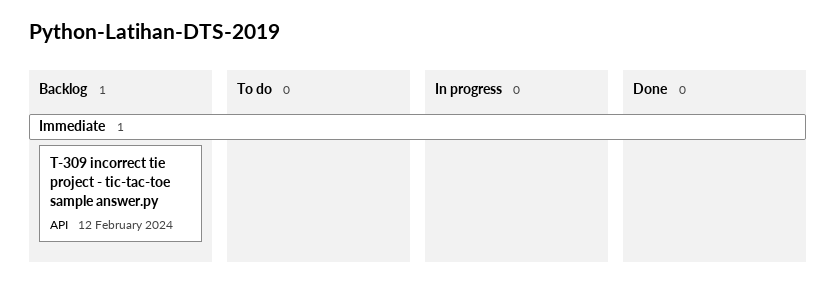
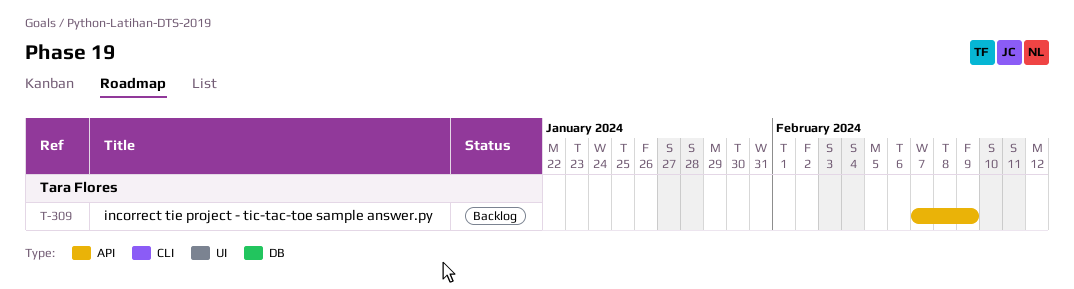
T-309, due: Feb 12 -> Feb 9

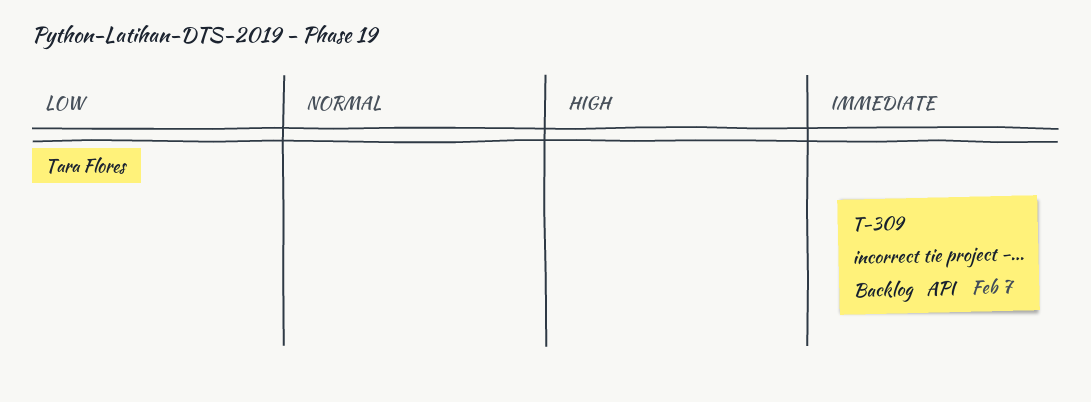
T-309, due: Feb 9 -> Feb 7

